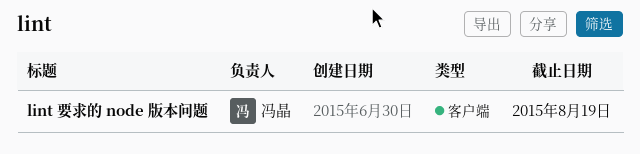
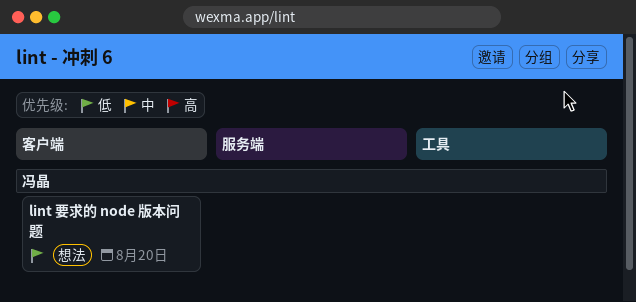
lint 要求的 node 版本问题, due: Aug 19 -> Aug 20

